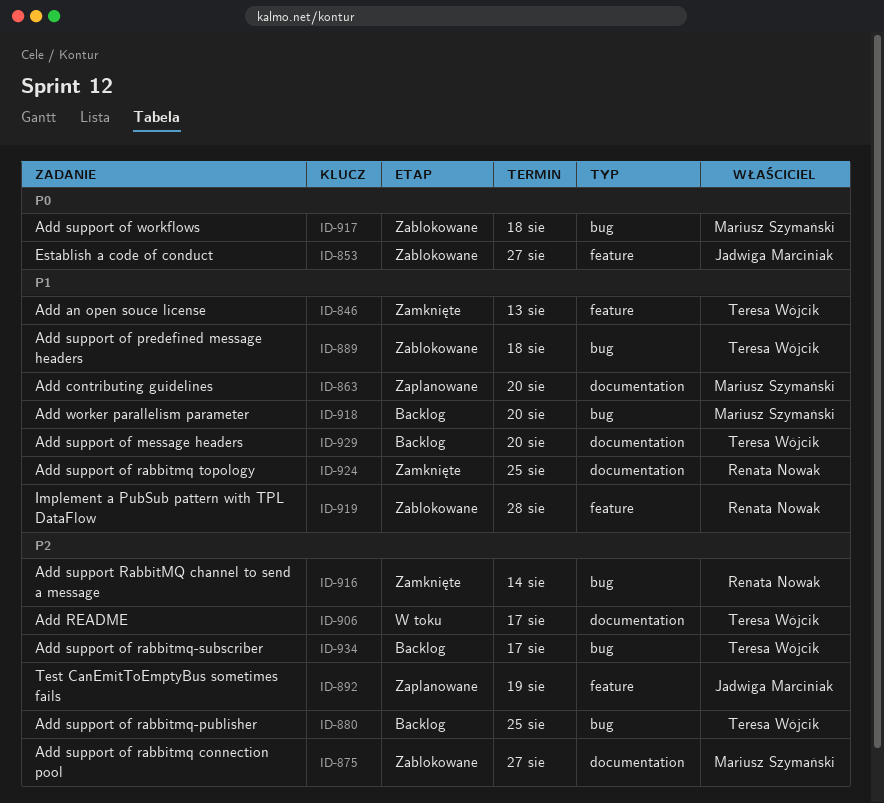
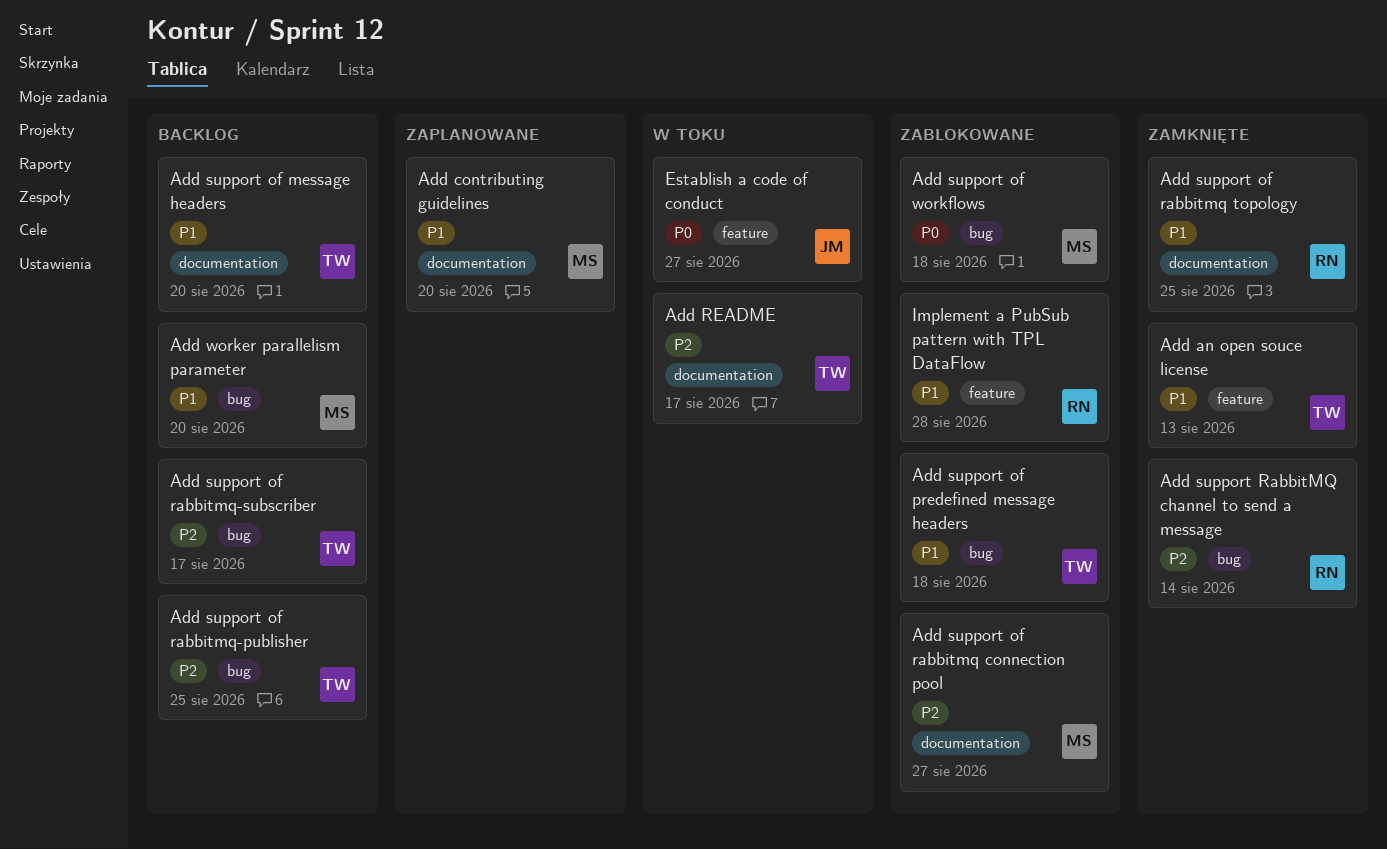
Establish a code of conduct, status: Zablokowane -> W toku
Test CanEmitToEmptyBus sometimes fails: present -> none

